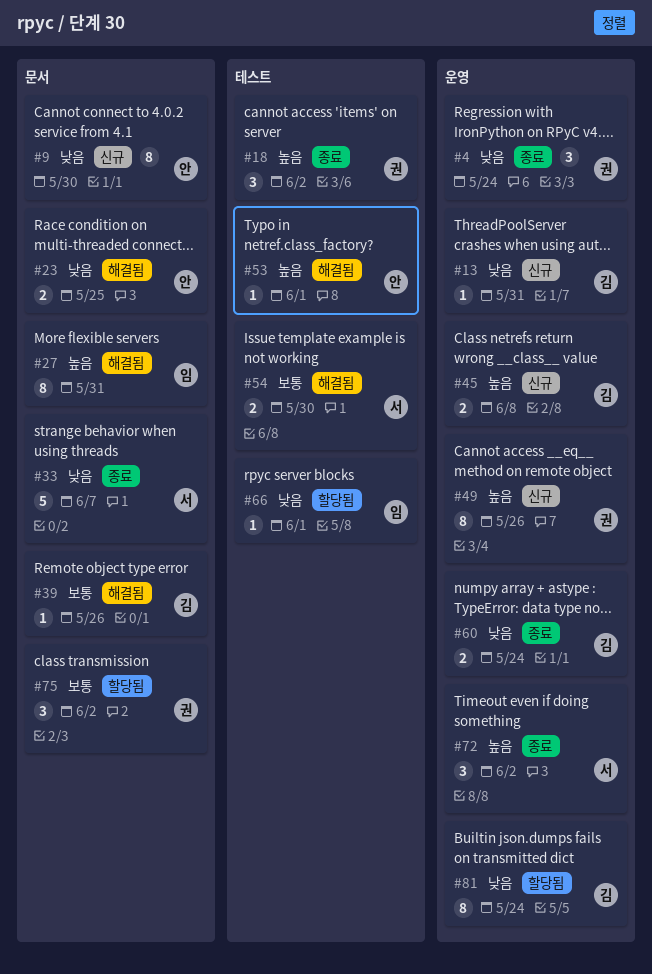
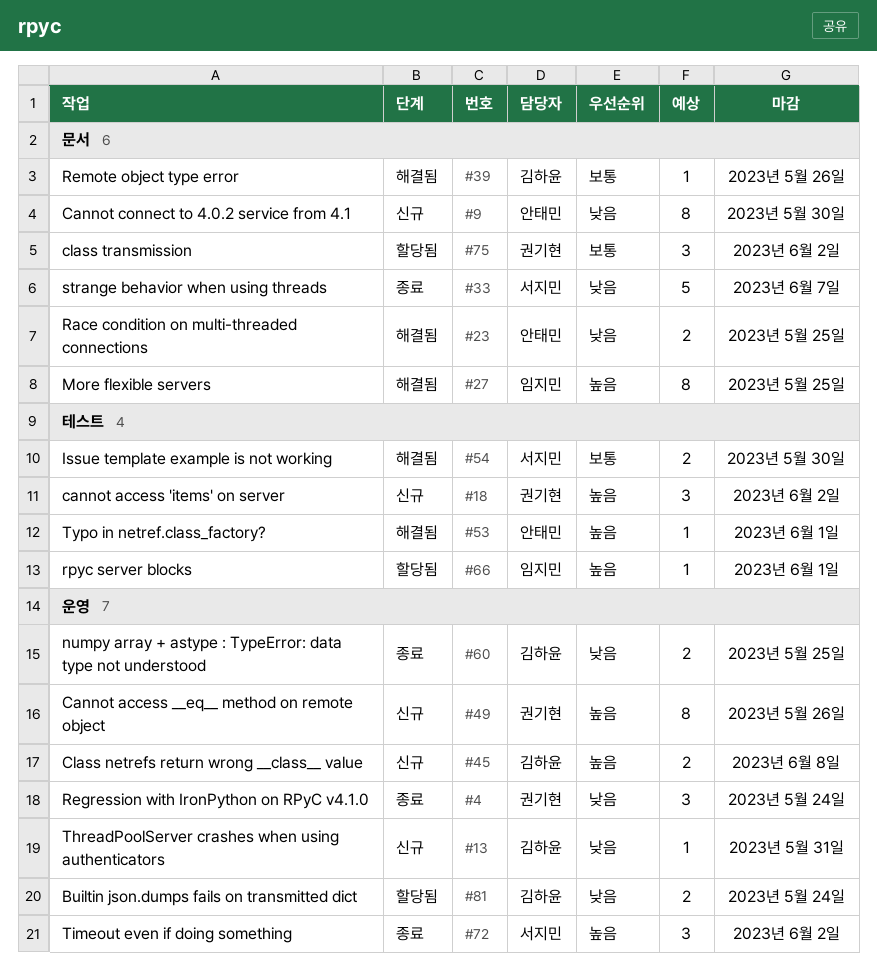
#18, status: 종료 -> 신규
#27, due: May 31 -> May 25
#60, due: May 24 -> May 25
#66, priority: 낮음 -> 높음
#81, estimate: 8 -> 2

